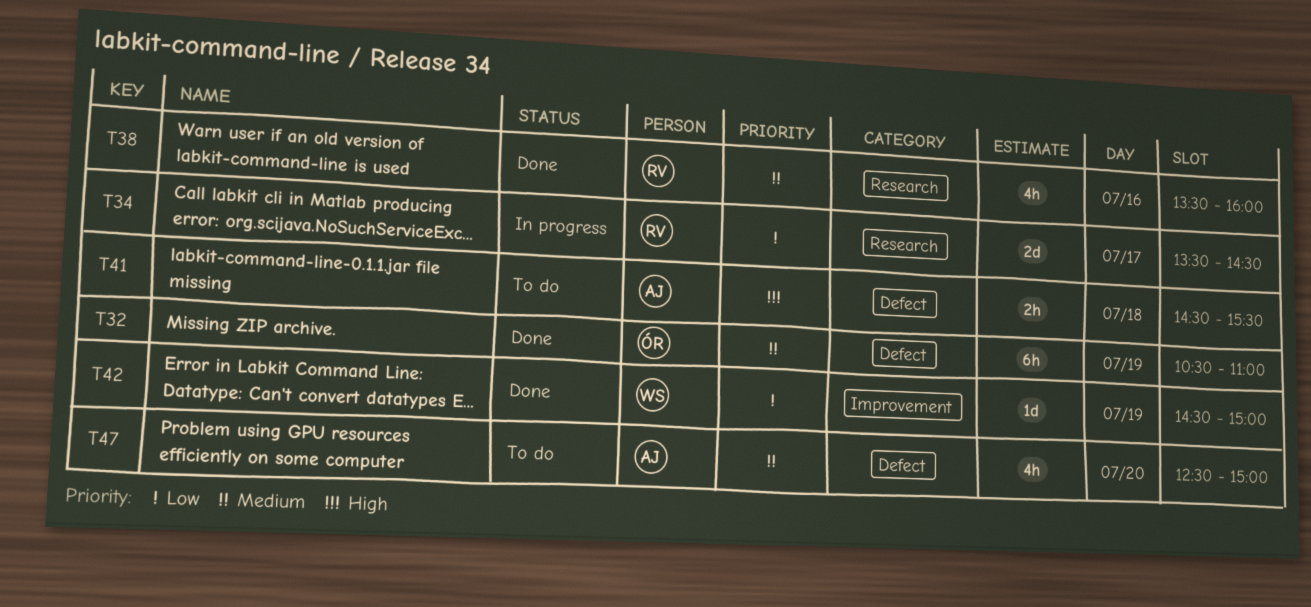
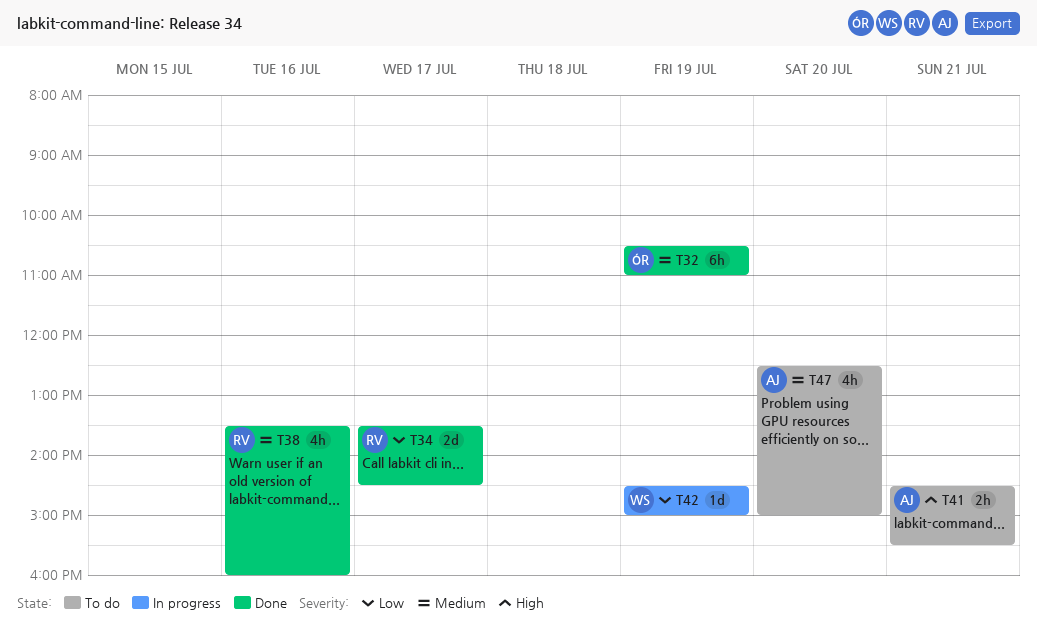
T34, status: In progress -> Done
T41, day: Jul 18 -> Jul 21
T42, status: Done -> In progress

